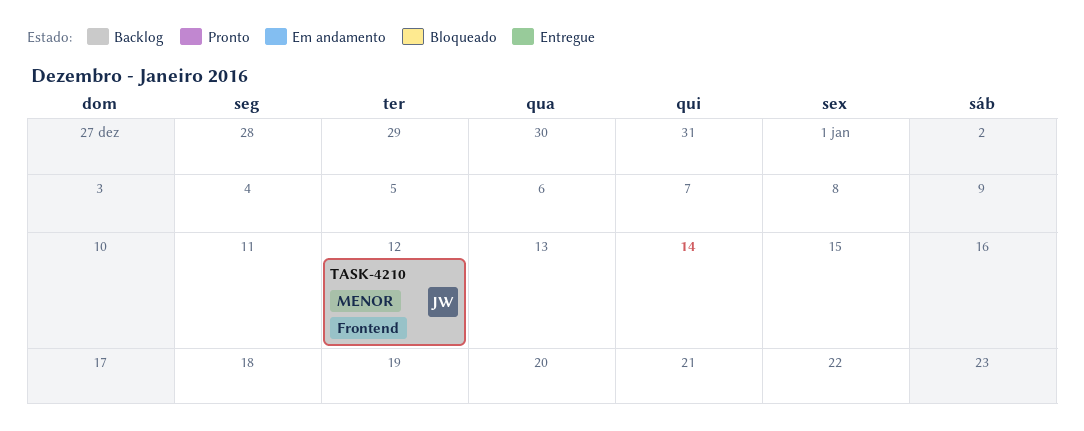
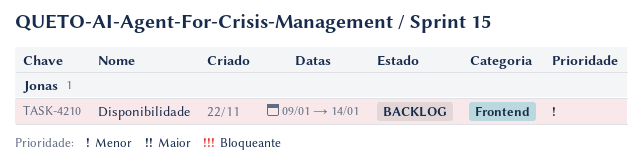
TASK-4210, due: Jan 12 -> Jan 14

